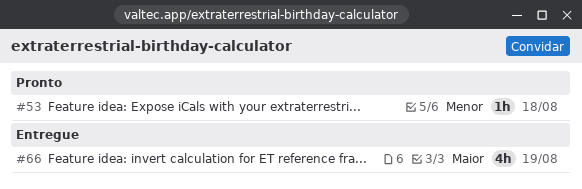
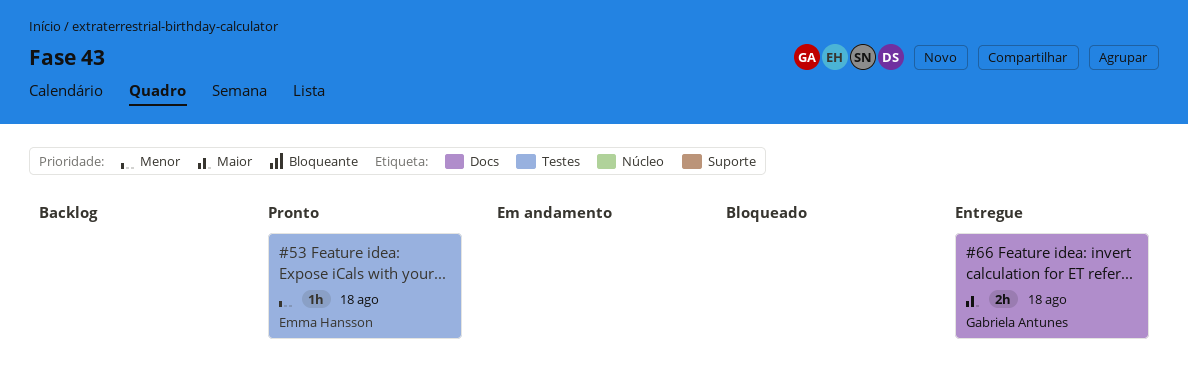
#66, estimate: 4h -> 2h
#66, due: Aug 19 -> Aug 18

